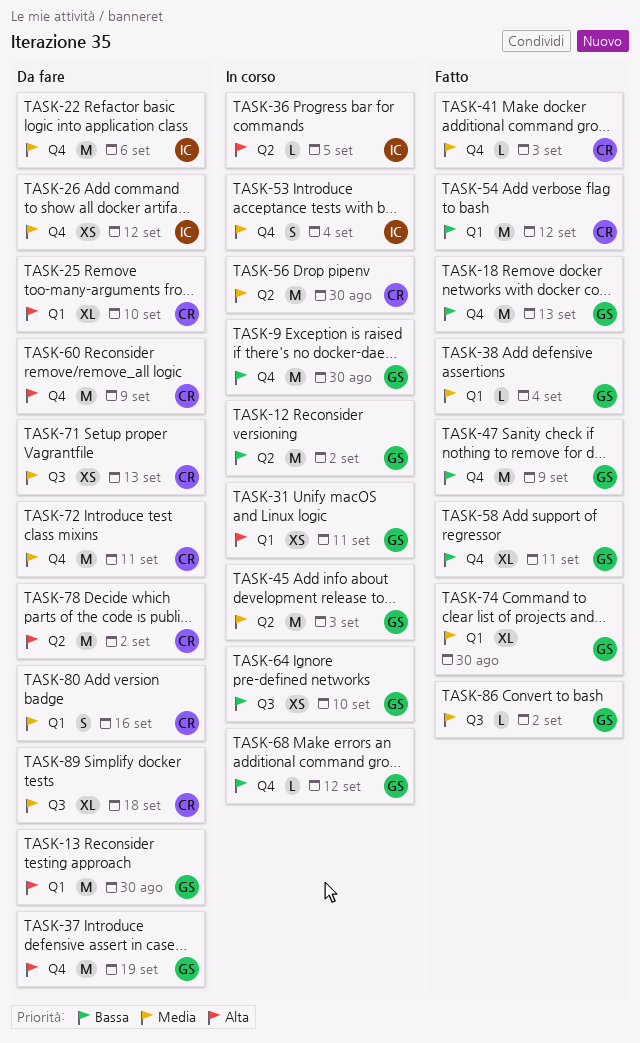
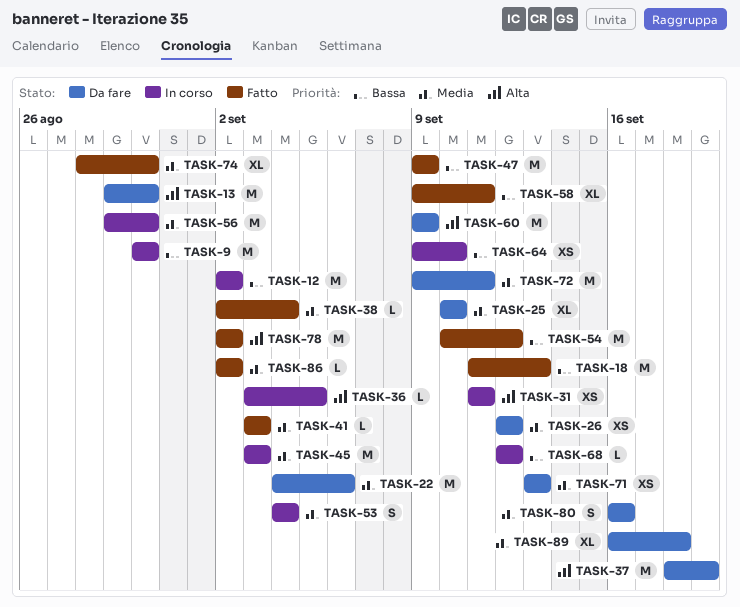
TASK-25, priority: Alta -> Media
TASK-78, status: Da fare -> Fatto

